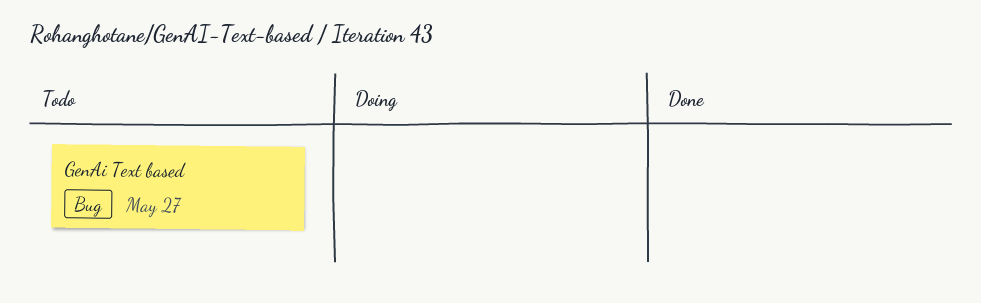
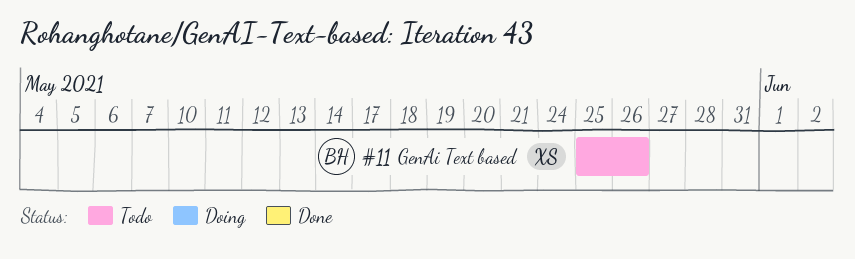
GenAi Text based, due: May 27 -> May 26

